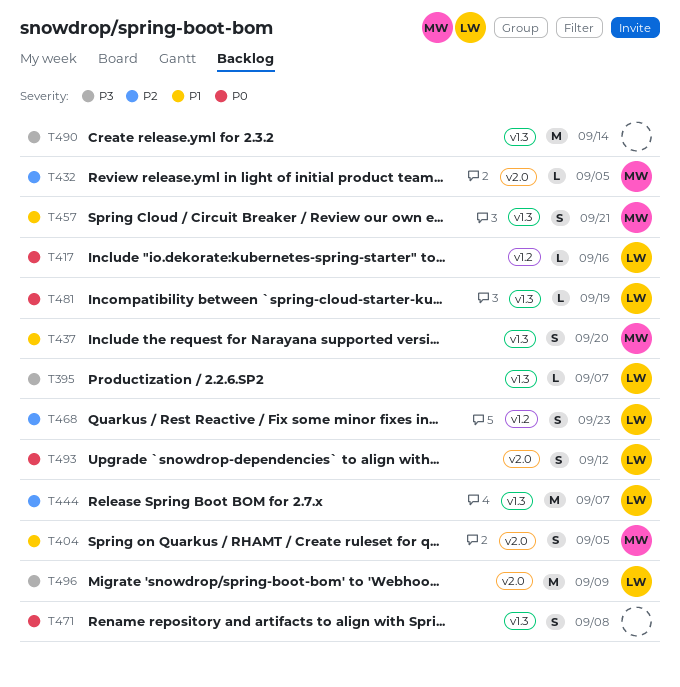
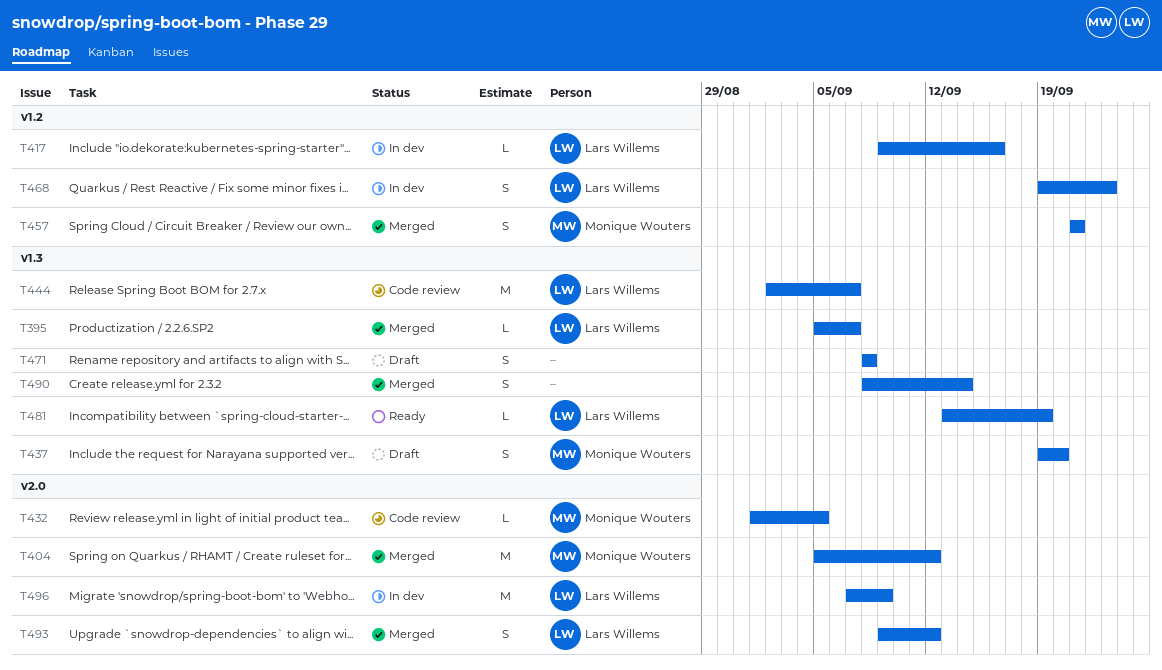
T404, estimate: S -> M
T404, due: Sep 5 -> Sep 12
T457, label: v1.3 -> v1.2
T490, estimate: M -> S

